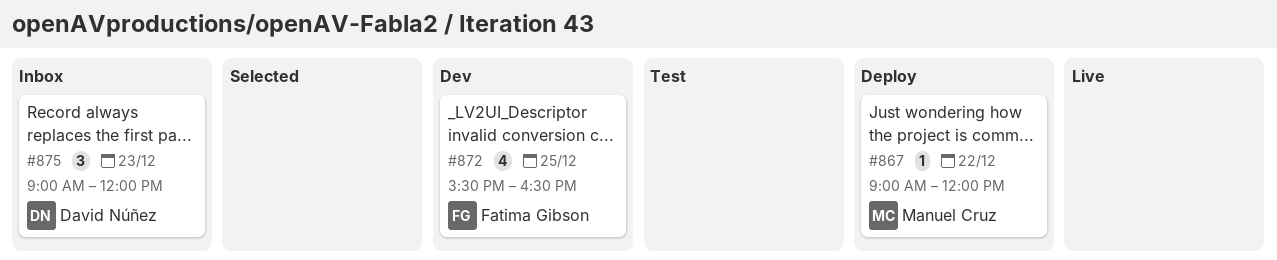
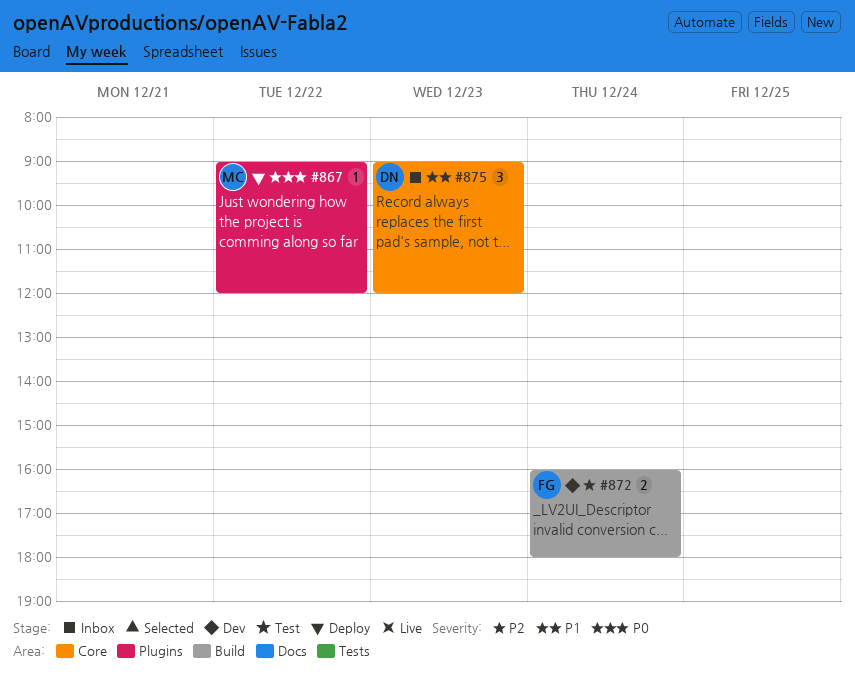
#872, estimate: 4 -> 2
#872, day: Dec 25 -> Dec 24
#872, begins: 15:30 -> 16:00
#872, ends: 16:30 -> 18:00

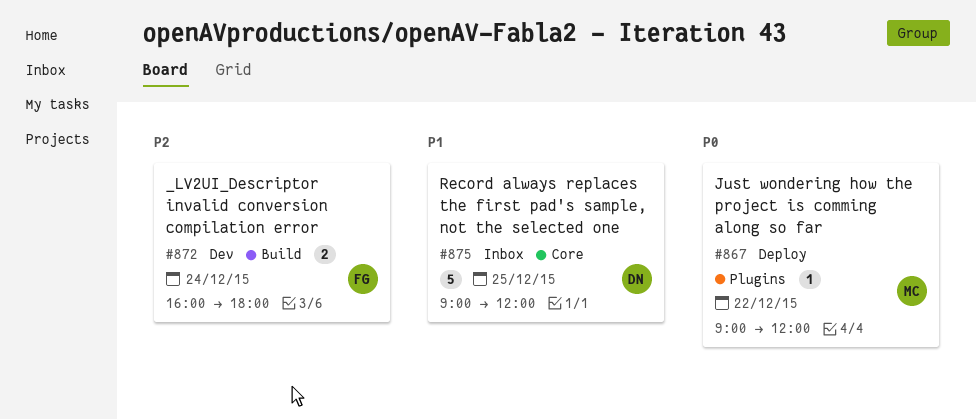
#875, estimate: 3 -> 5
#875, day: Dec 23 -> Dec 25

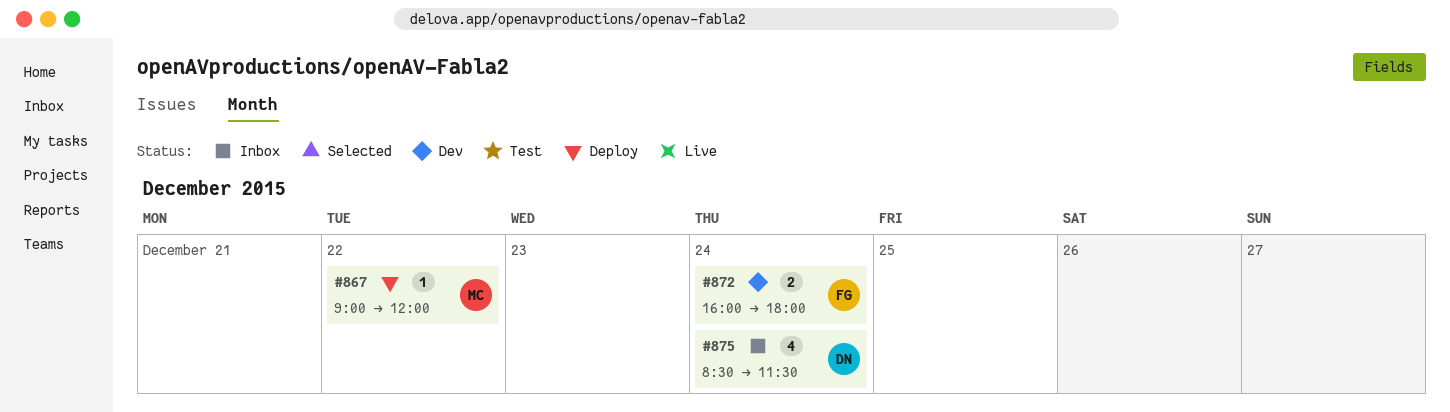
#875, estimate: 5 -> 4
#875, day: Dec 25 -> Dec 24
#875, begins: 09:00 -> 08:30
#875, ends: 12:00 -> 11:30

